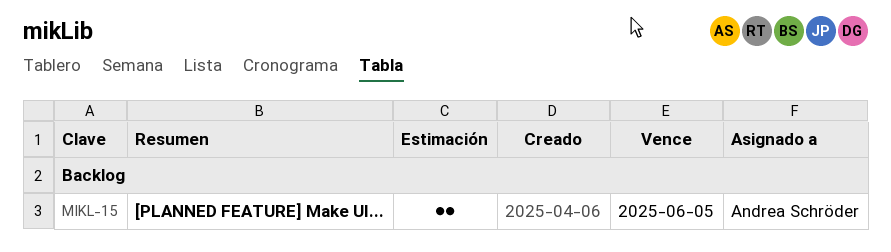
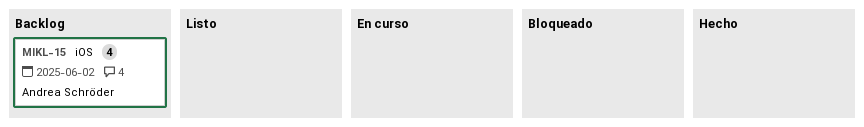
MIKL-15, estimate: 2 -> 4
MIKL-15, due: Jun 5 -> Jun 2

